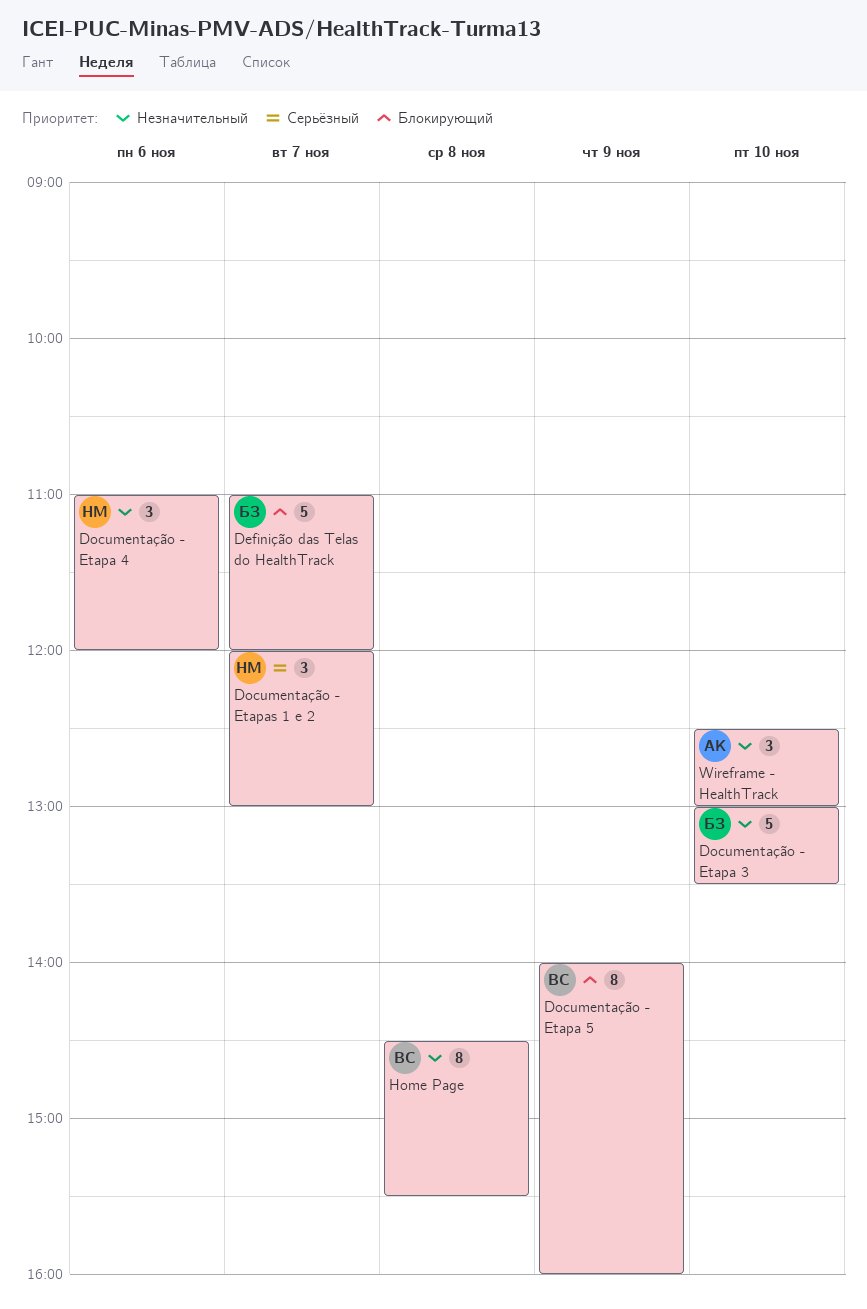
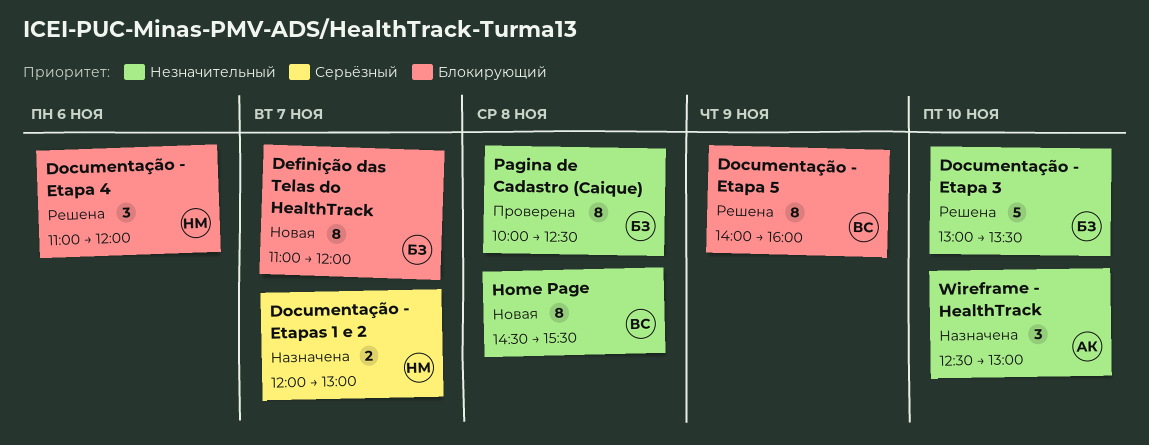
Definição das Telas do HealthTrack, estimate: 5 -> 8
Documentação - Etapa 4, priority: Незначительный -> Блокирующий
Documentação - Etapas 1 e 2, estimate: 3 -> 2
Pagina de Cadastro (Caique): none -> present

